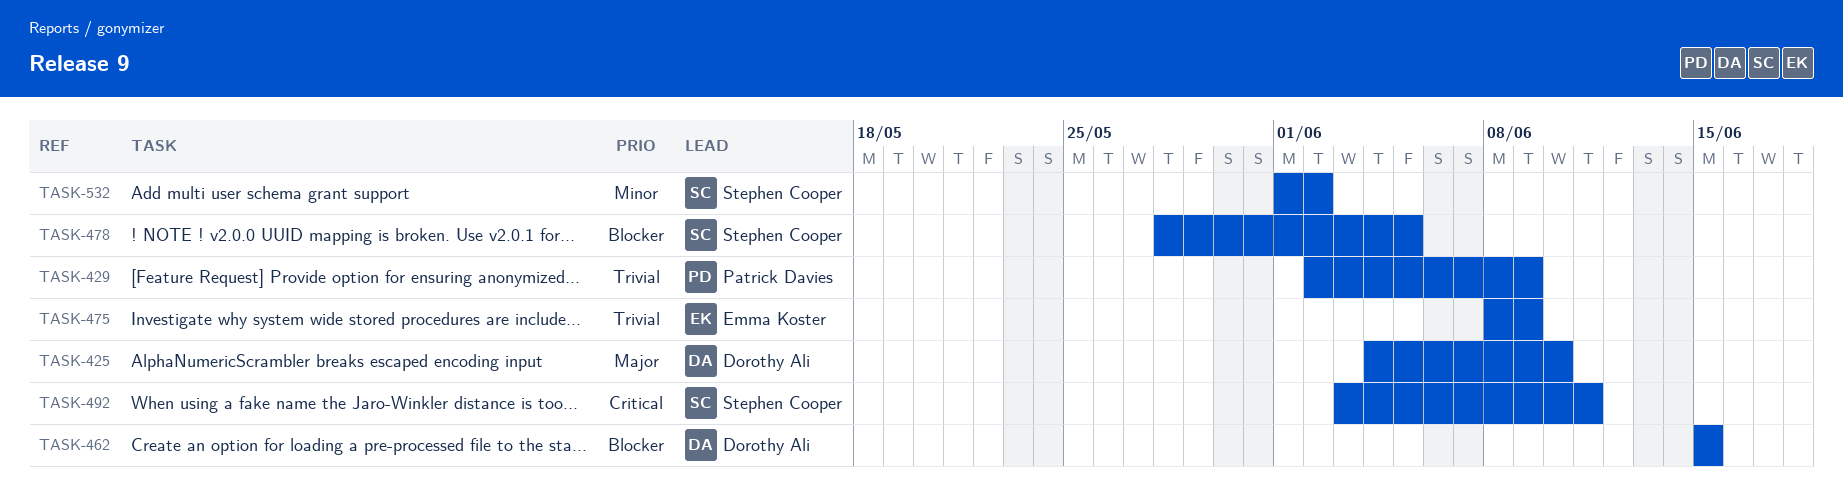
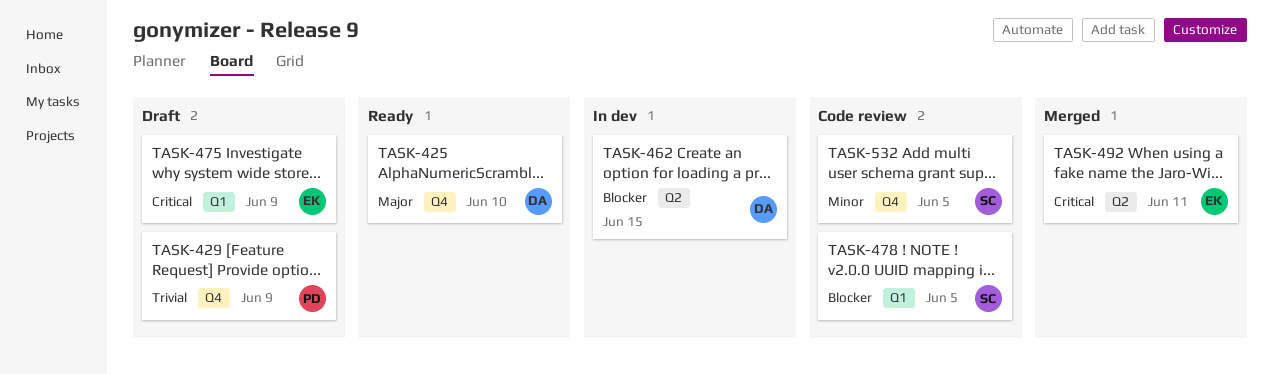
TASK-475, priority: Trivial -> Critical
TASK-492, owner: Stephen Cooper -> Emma Koster
TASK-532, due: Jun 2 -> Jun 5

